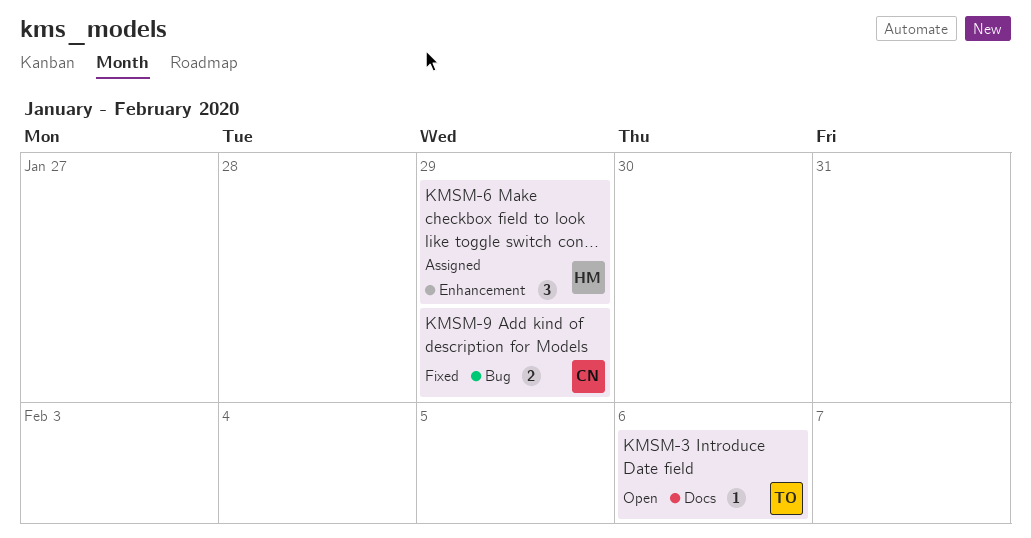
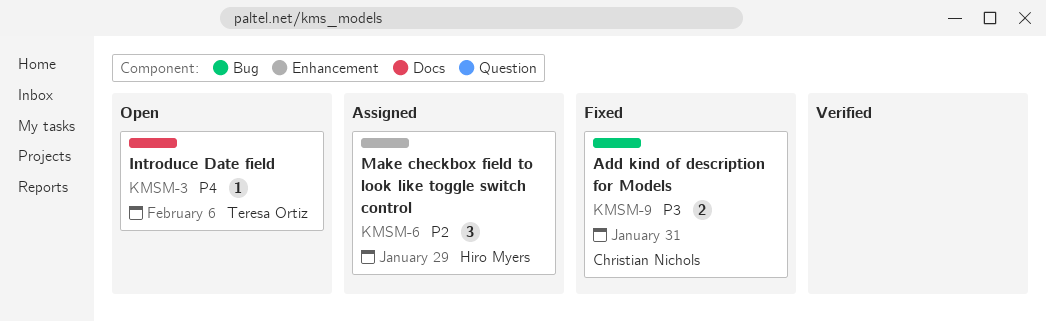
KMSM-9, due: Jan 29 -> Jan 31

